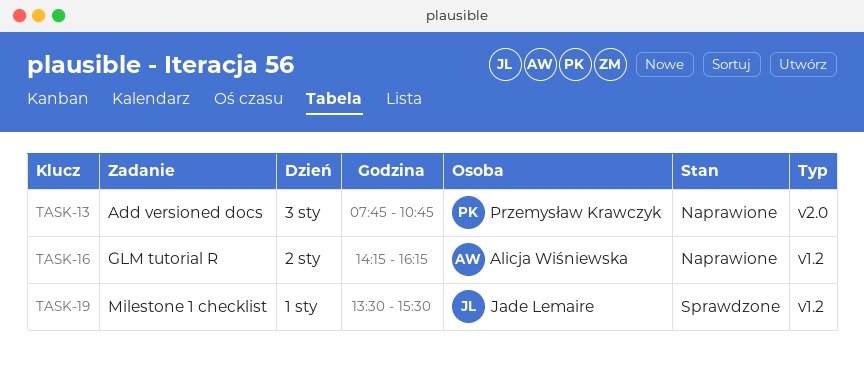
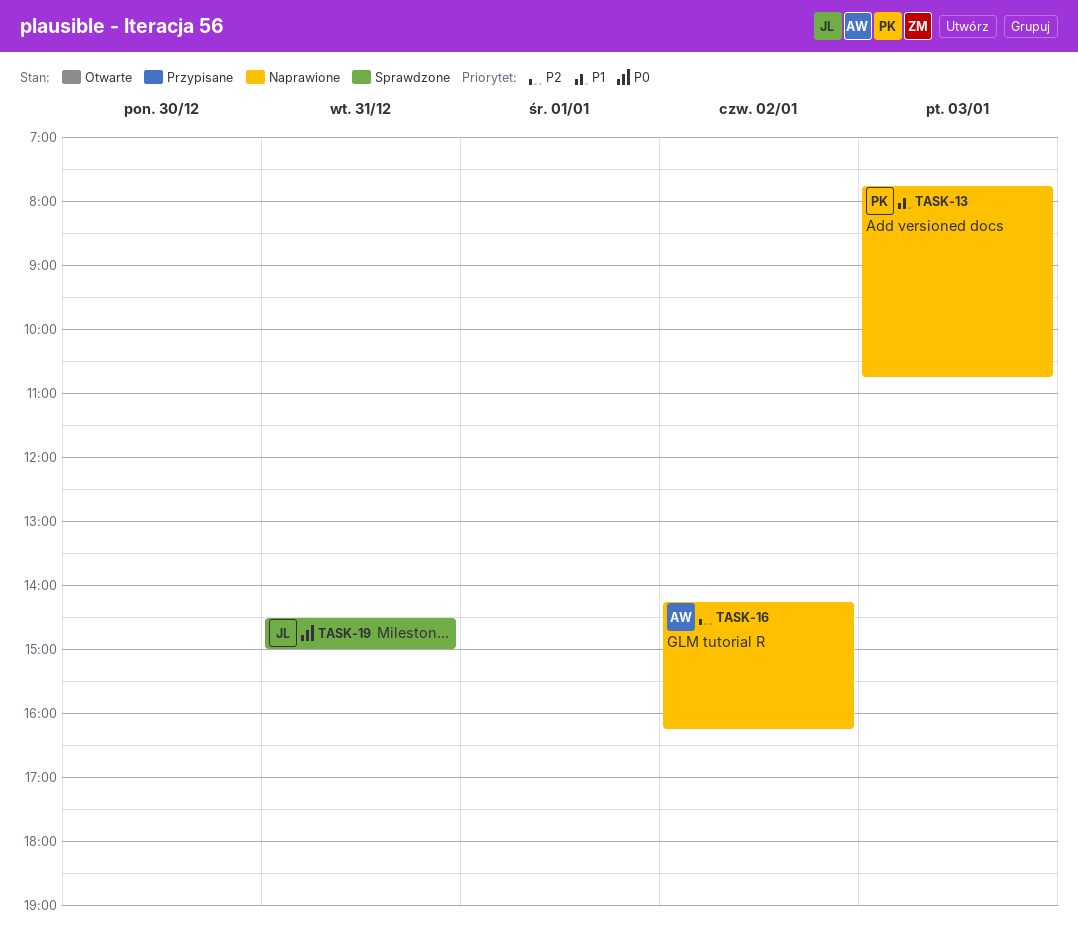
TASK-19, day: Jan 1 -> Dec 31
TASK-19, begins: 13:30 -> 14:30
TASK-19, ends: 15:30 -> 15:00

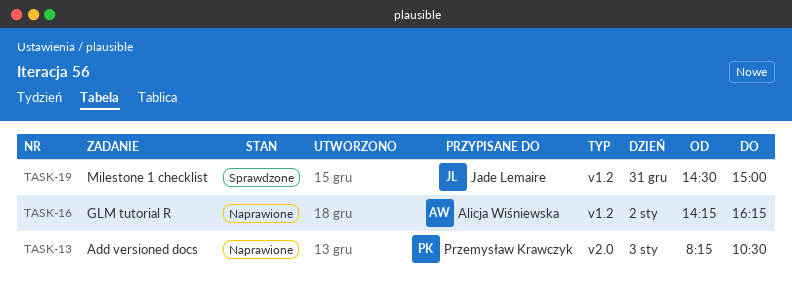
TASK-13, begins: 07:45 -> 08:15
TASK-13, ends: 10:45 -> 10:30

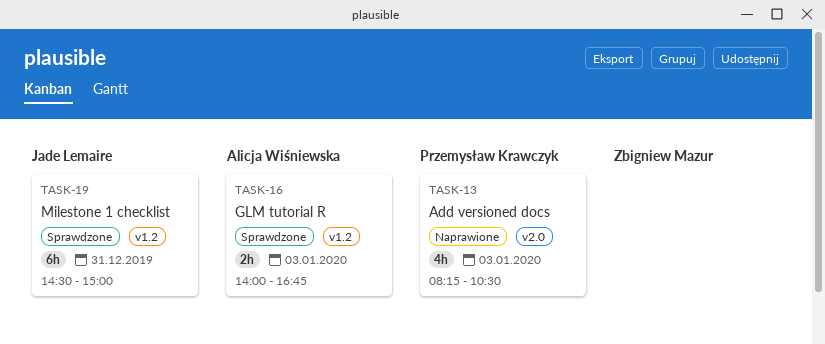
TASK-16, status: Naprawione -> Sprawdzone
TASK-16, day: Jan 2 -> Jan 3
TASK-16, begins: 14:15 -> 14:00
TASK-16, ends: 16:15 -> 16:45

